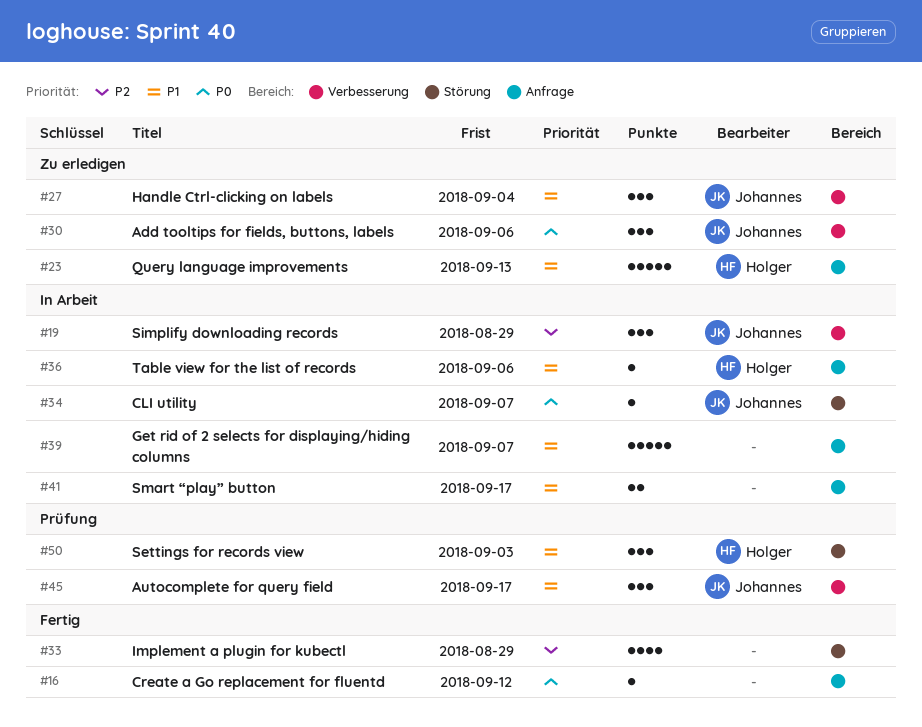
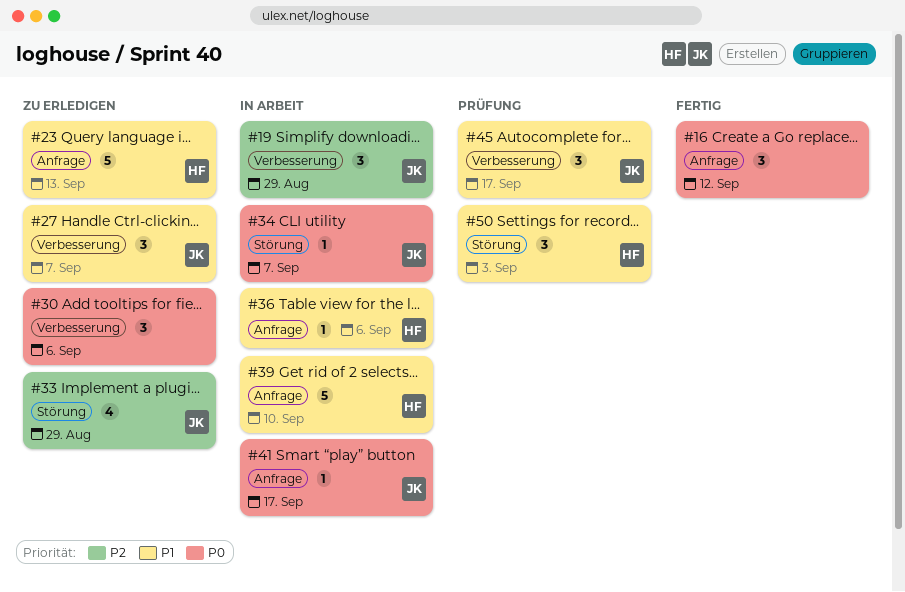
#16, estimate: 1 -> 3
#27, due: Sep 4 -> Sep 7
#30, owner: Johannes -> none
#33, status: Fertig -> Zu erledigen
#33, owner: none -> Johannes
#39, owner: none -> Holger
#39, due: Sep 7 -> Sep 10
#41, owner: none -> Johannes
#41, priority: P1 -> P0
#41, estimate: 2 -> 1

